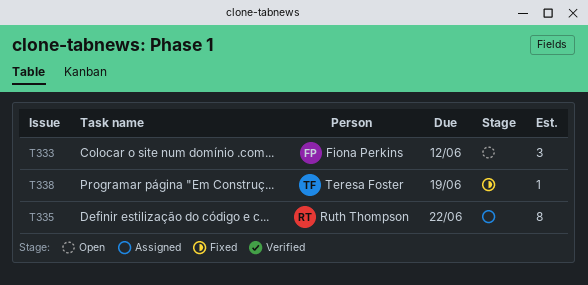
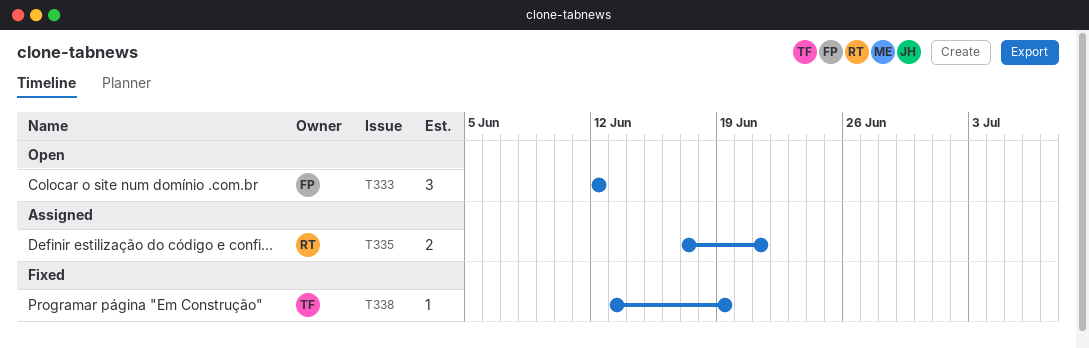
T335, estimate: 8 -> 2
T335, due: Jun 22 -> Jun 21

